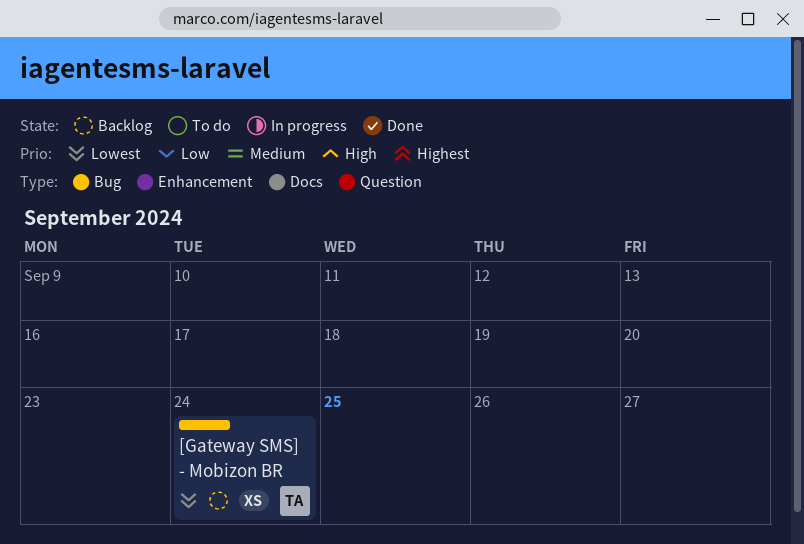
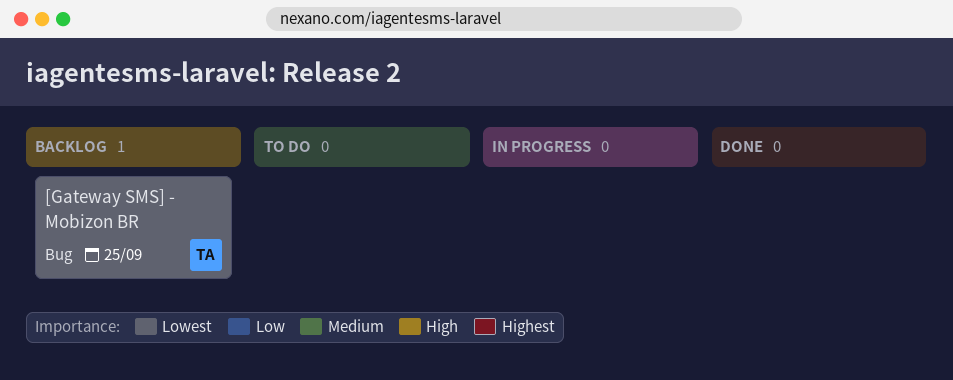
[Gateway SMS] - Mobizon BR, due: Sep 24 -> Sep 25

